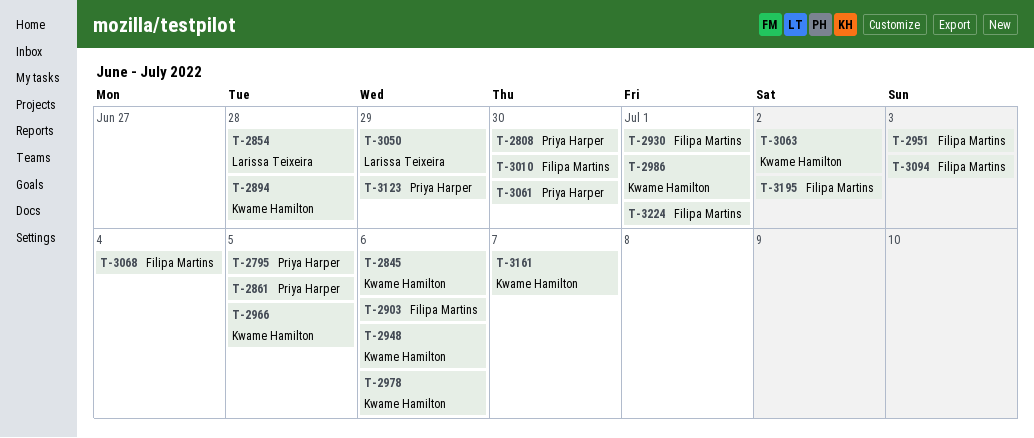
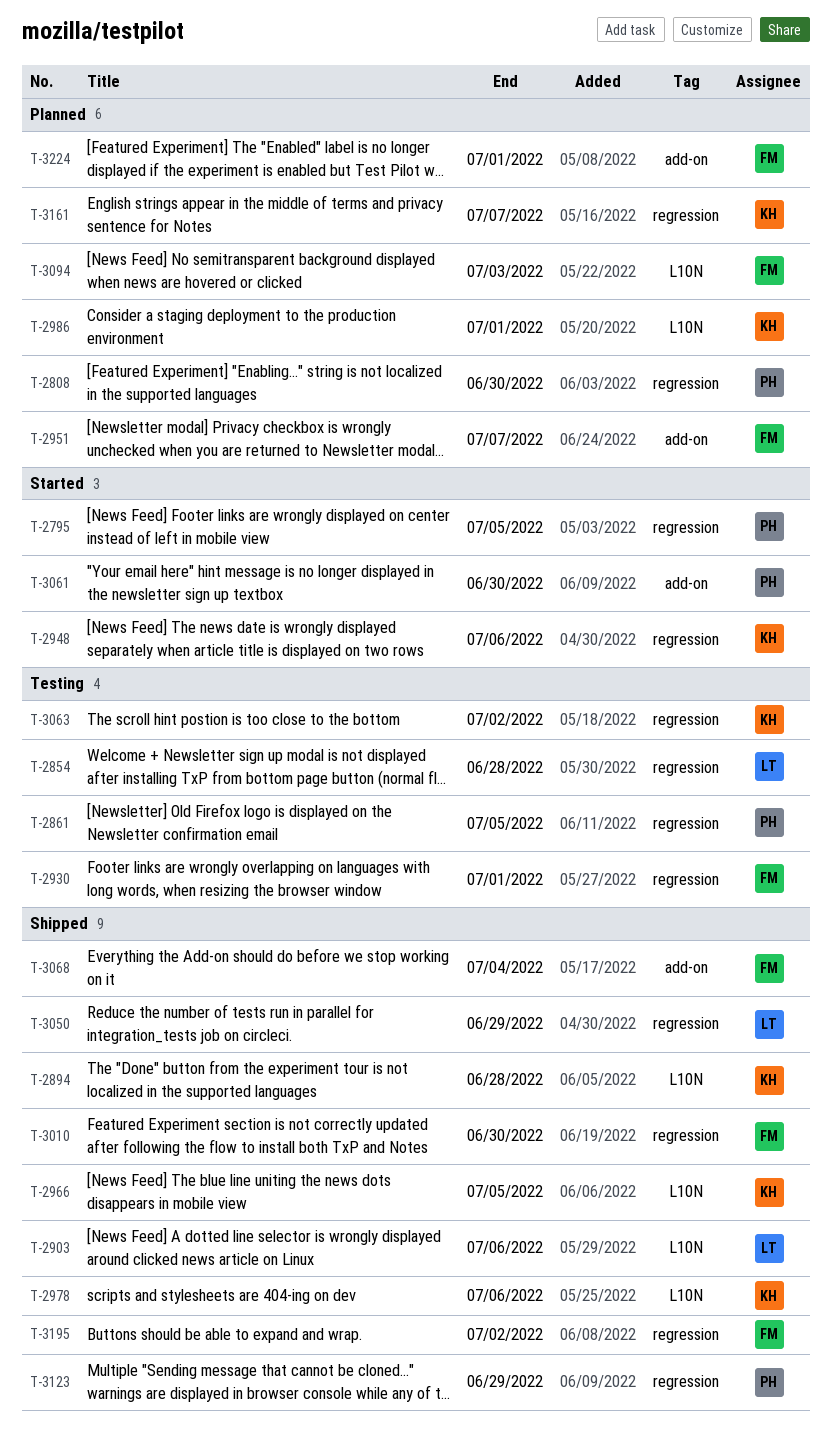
T-2845: present -> none
T-2903, owner: Filipa Martins -> Larissa Teixeira
T-2951, due: Jul 3 -> Jul 7

